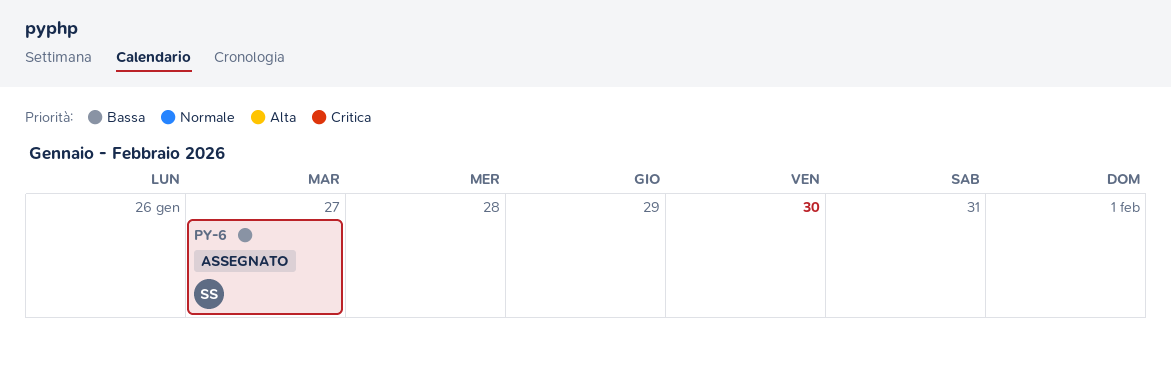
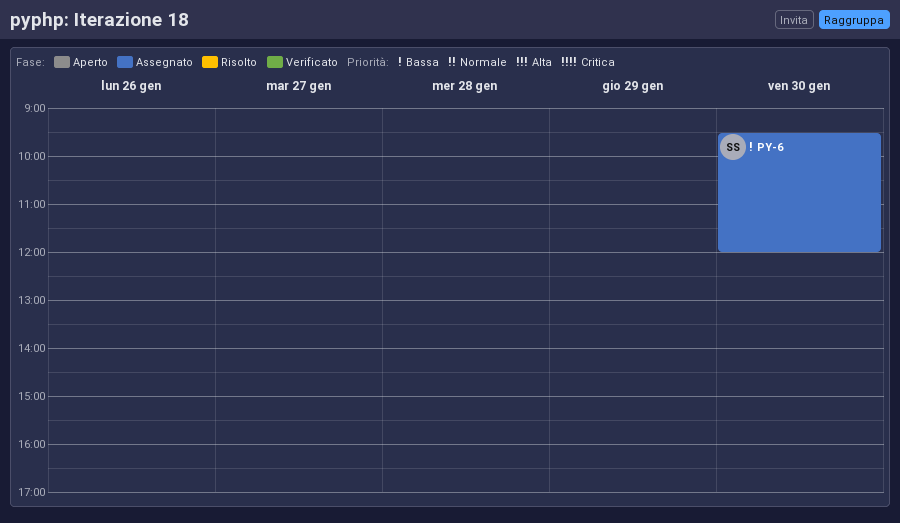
PY-6, day: Jan 27 -> Jan 30

